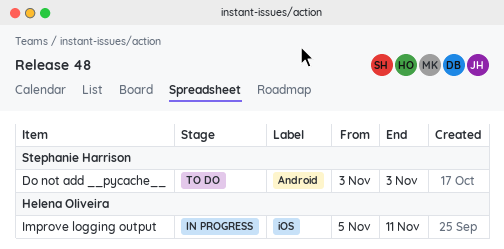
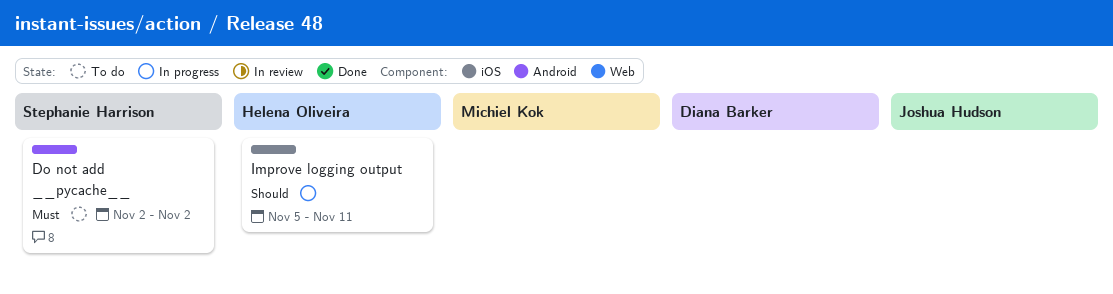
Do not add __pycache__, start: Nov 3 -> Nov 2
Do not add __pycache__, due: Nov 3 -> Nov 2

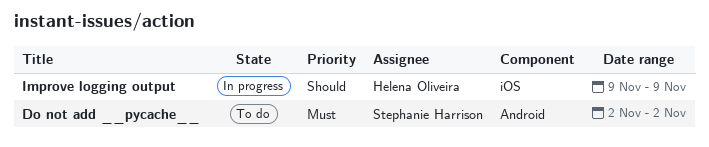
Improve logging output, start: Nov 5 -> Nov 9
Improve logging output, due: Nov 11 -> Nov 9

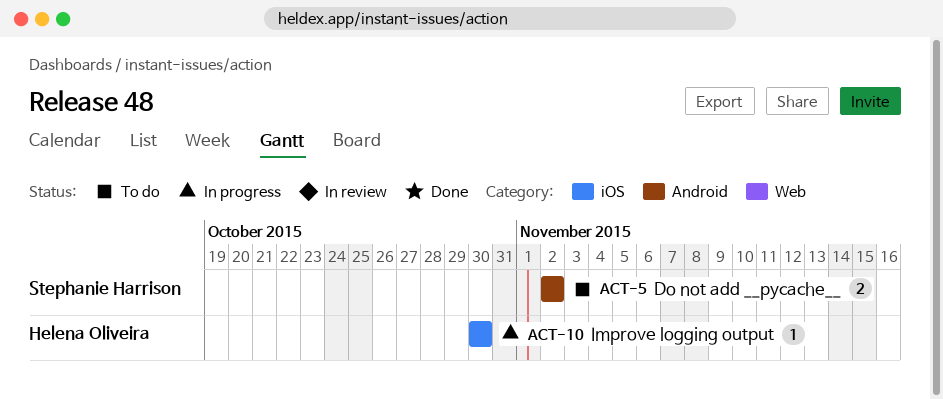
Improve logging output, start: Nov 9 -> Oct 30
Improve logging output, due: Nov 9 -> Oct 30

